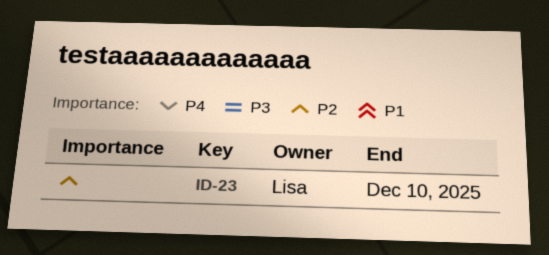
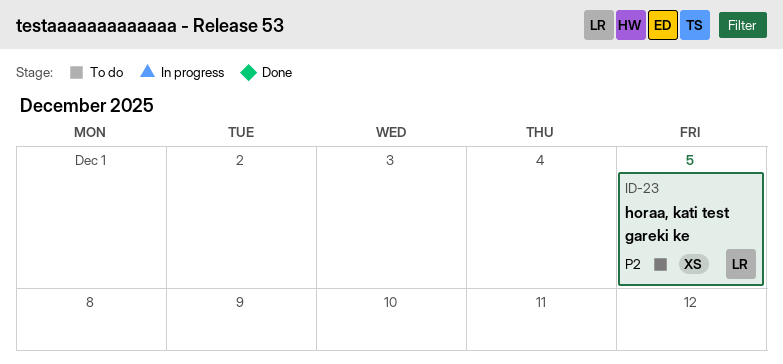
ID-23, due: Dec 10 -> Dec 5

